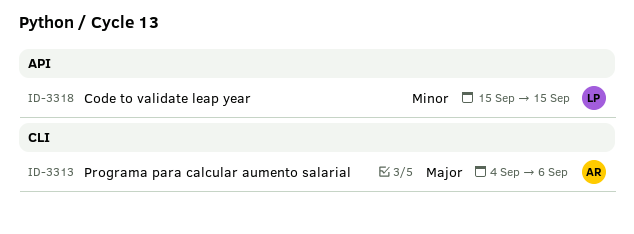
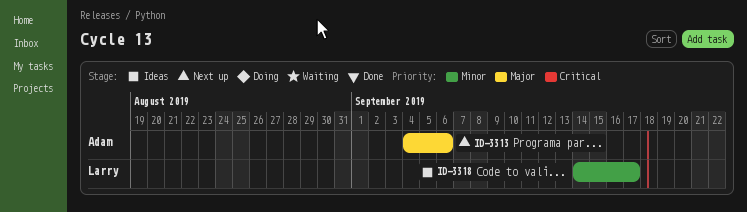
ID-3318, start: Sep 15 -> Sep 14
ID-3318, due: Sep 15 -> Sep 17

